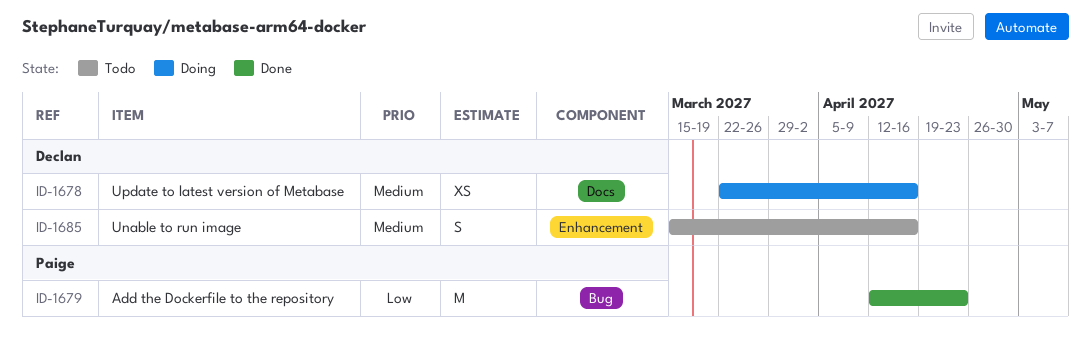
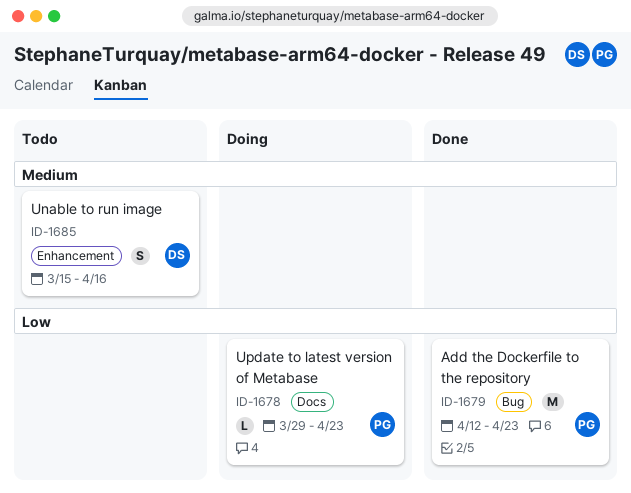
ID-1678, owner: Declan -> Paige
ID-1678, priority: Medium -> Low
ID-1678, estimate: XS -> L
ID-1678, start: Mar 22 -> Mar 29
ID-1678, due: Apr 16 -> Apr 23

